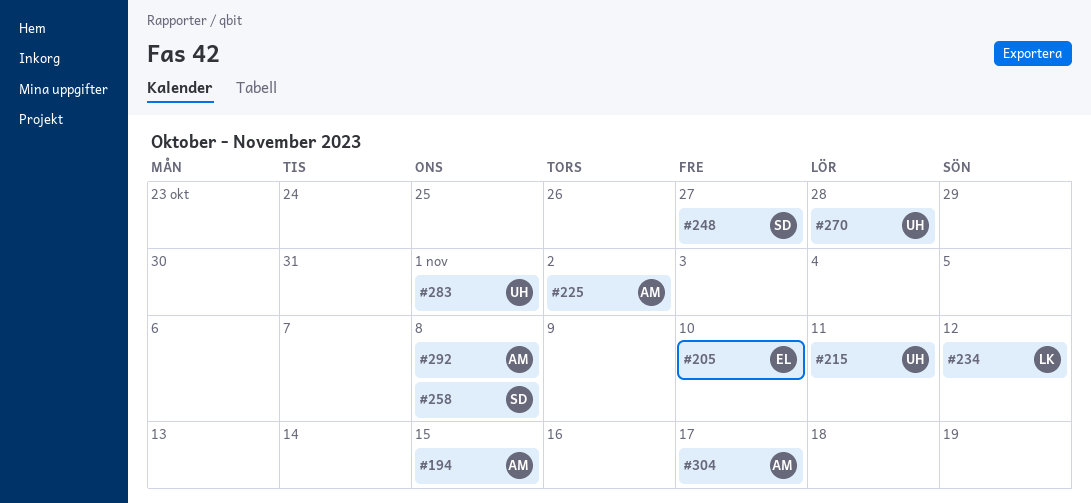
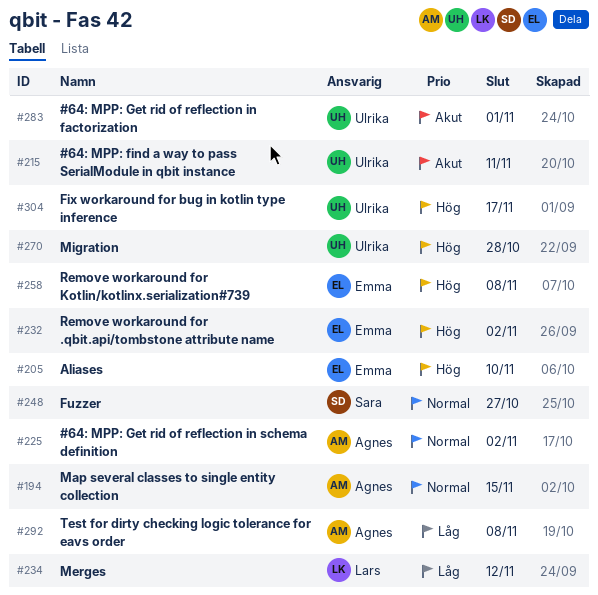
#232: none -> present
#258, owner: Sara -> Emma
#304, owner: Agnes -> Ulrika

